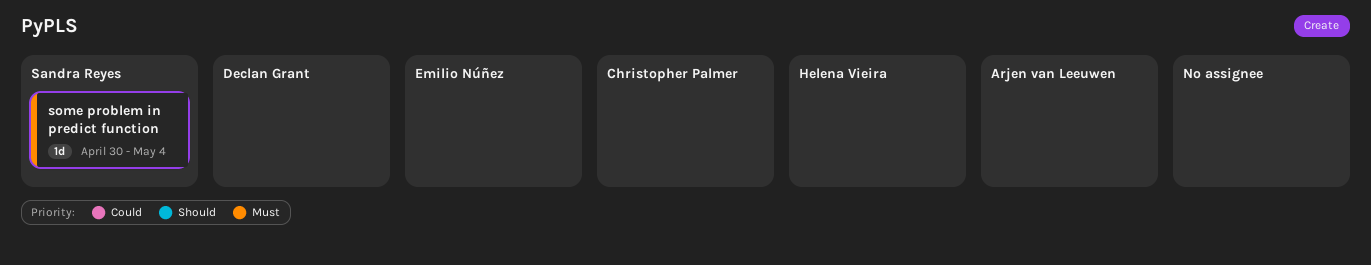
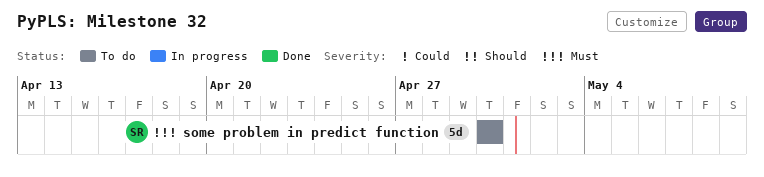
some problem in predict function, estimate: 1d -> 5d
some problem in predict function, due: May 4 -> Apr 30

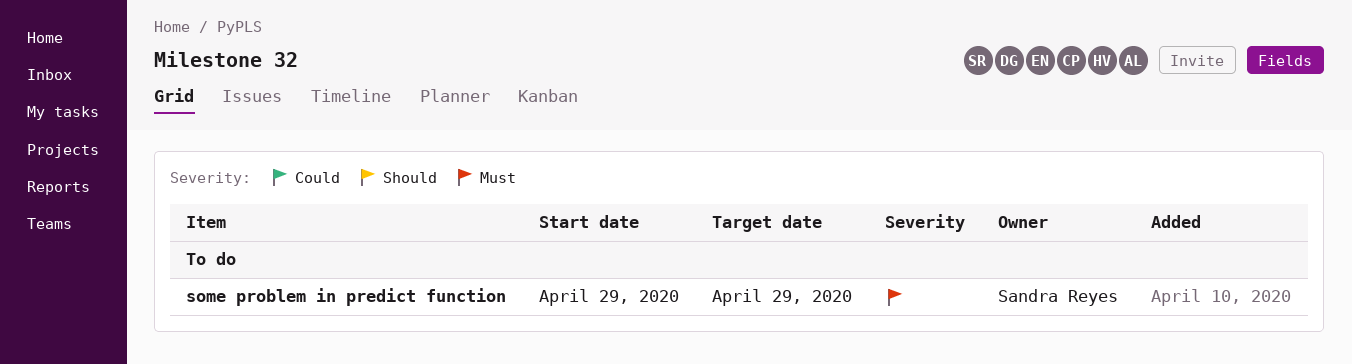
some problem in predict function, start: Apr 30 -> Apr 29
some problem in predict function, due: Apr 30 -> Apr 29

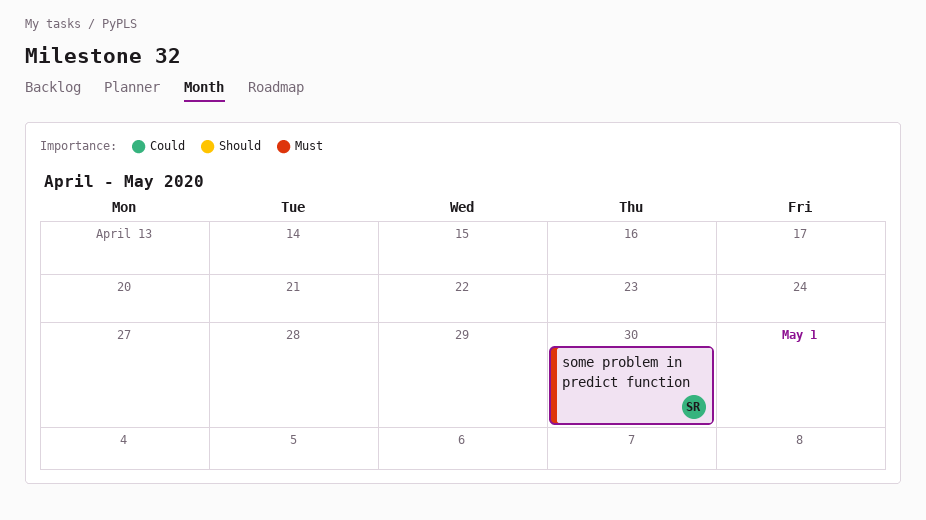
some problem in predict function, due: Apr 29 -> Apr 30

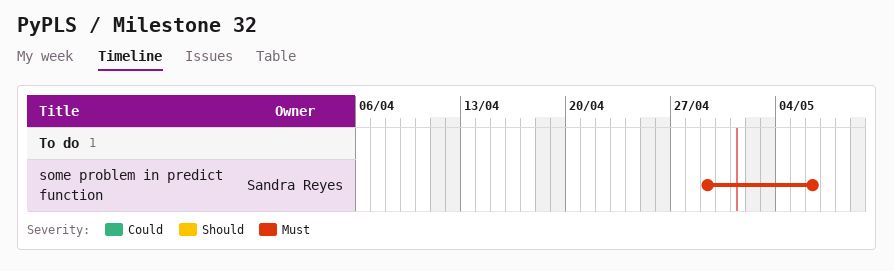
some problem in predict function, due: Apr 30 -> May 6

